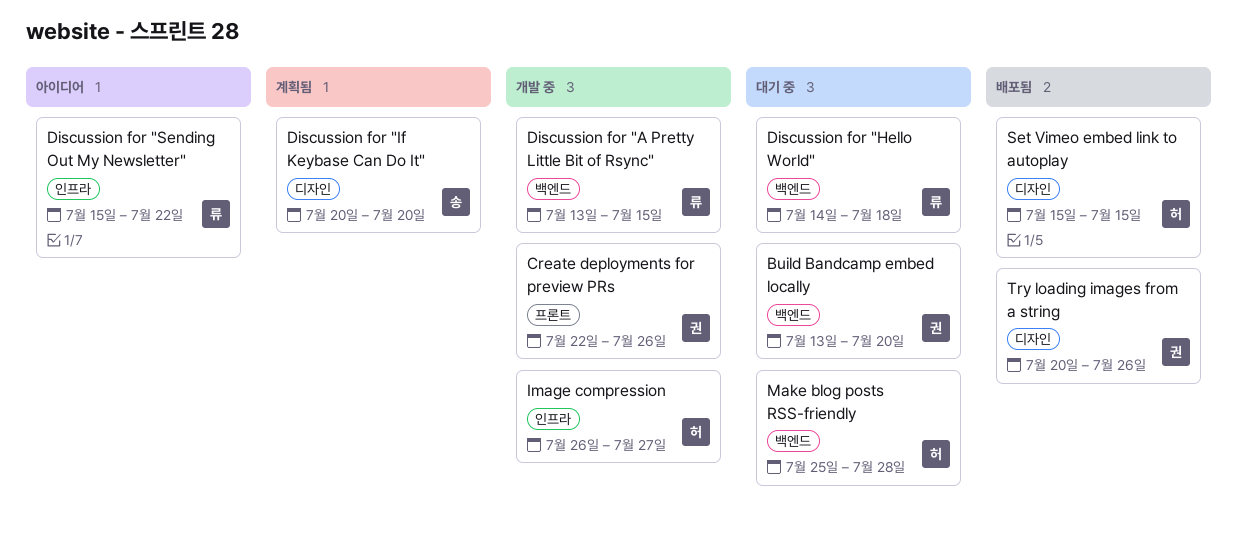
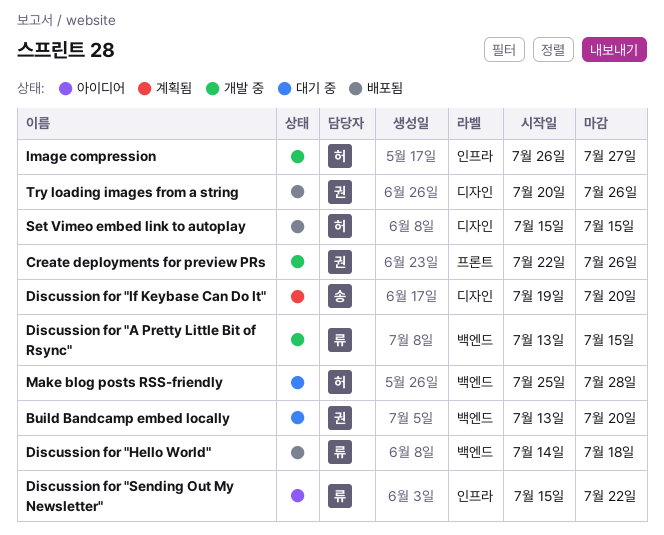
Discussion for "Hello World", status: 대기 중 -> 배포됨
Discussion for "If Keybase Can Do It", start: Jul 20 -> Jul 19

